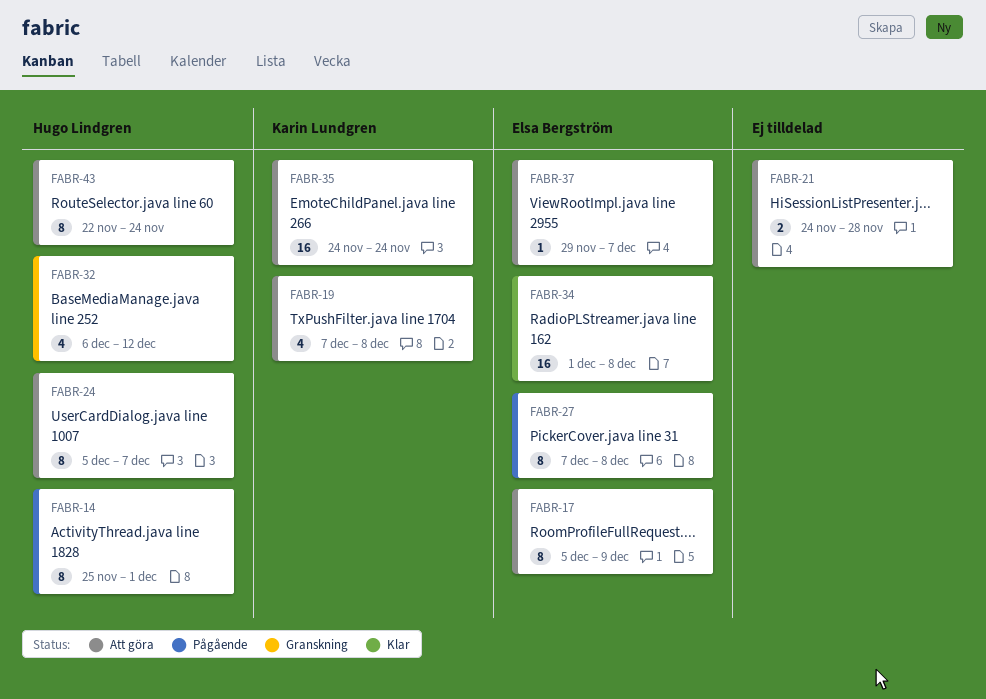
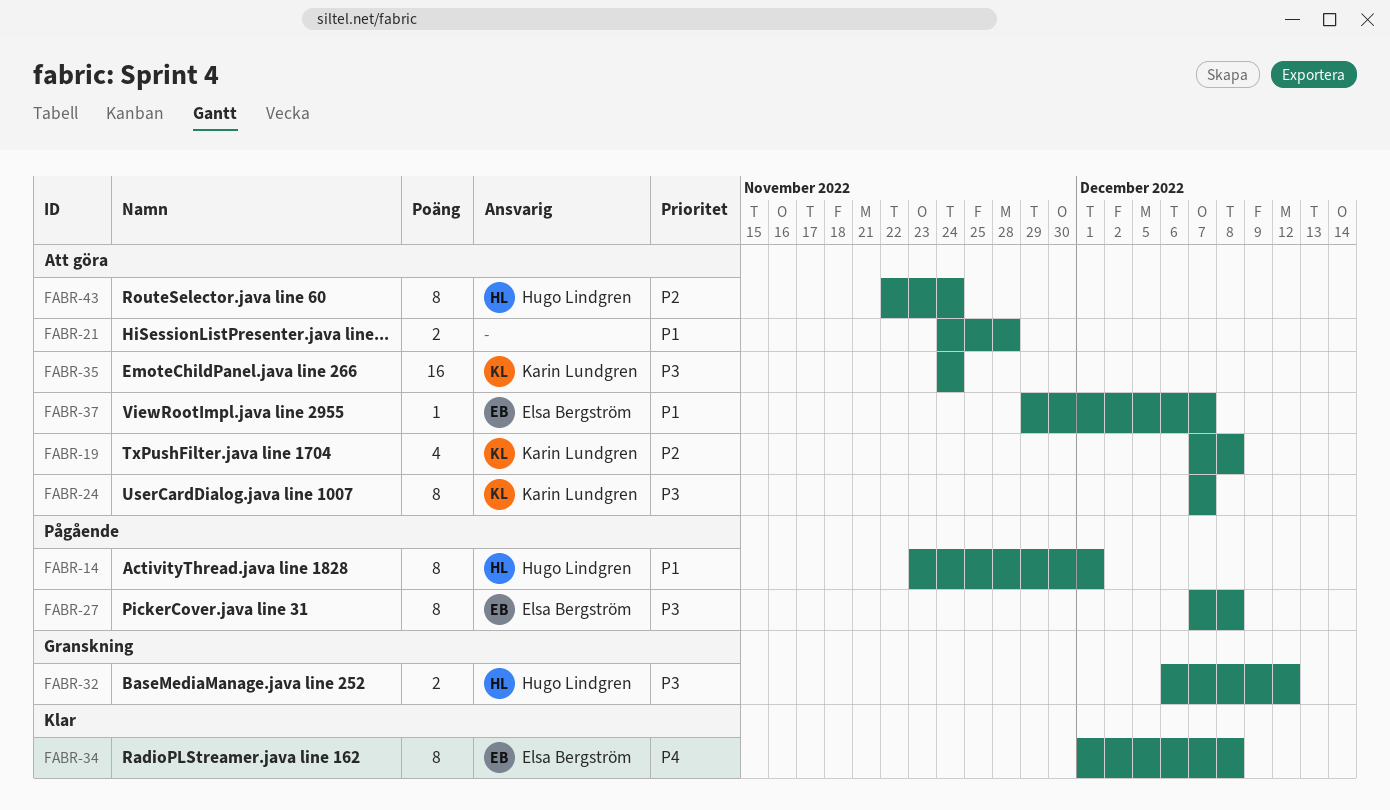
FABR-14, start: Nov 25 -> Nov 23
FABR-17: present -> none
FABR-24, owner: Hugo Lindgren -> Karin Lundgren
FABR-24, start: Dec 5 -> Dec 7
FABR-32, estimate: 4 -> 2
FABR-34, estimate: 16 -> 8

